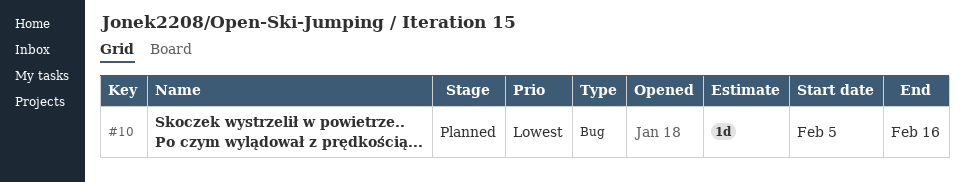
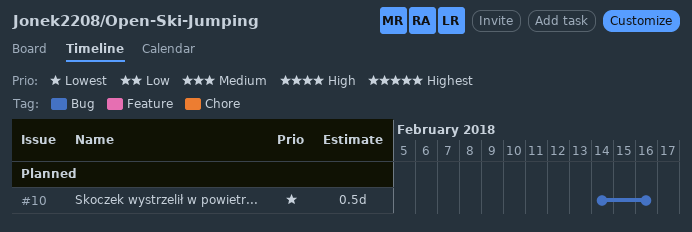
#10, estimate: 1d -> 0.5d
#10, start: Feb 5 -> Feb 14

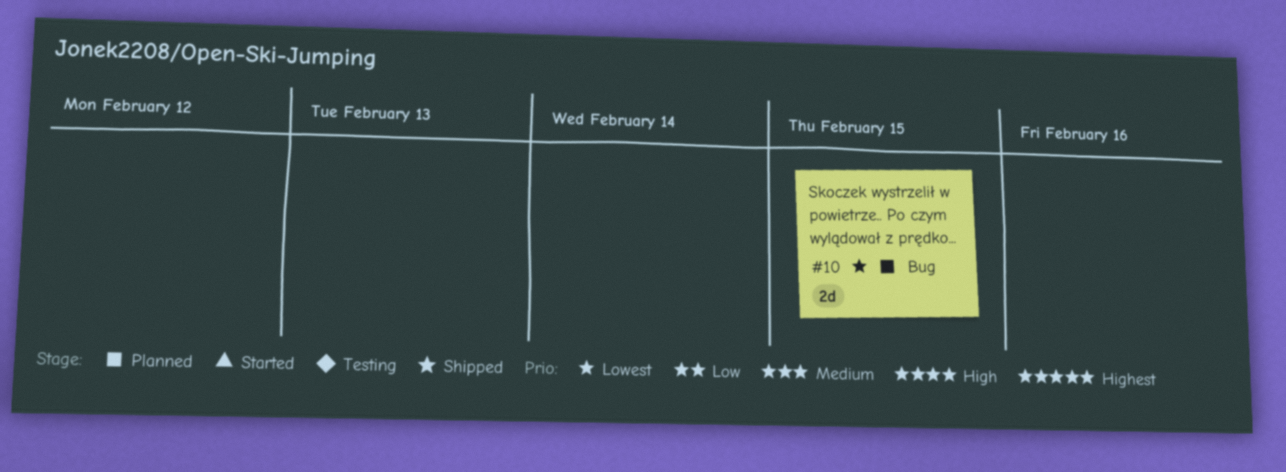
#10, estimate: 0.5d -> 2d
#10, due: Feb 16 -> Feb 15

